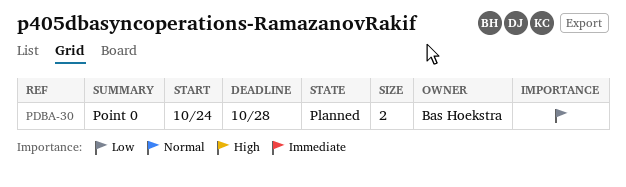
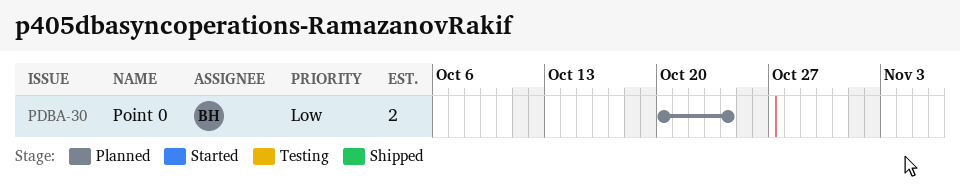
PDBA-30, start: Oct 24 -> Oct 20
PDBA-30, due: Oct 28 -> Oct 24

